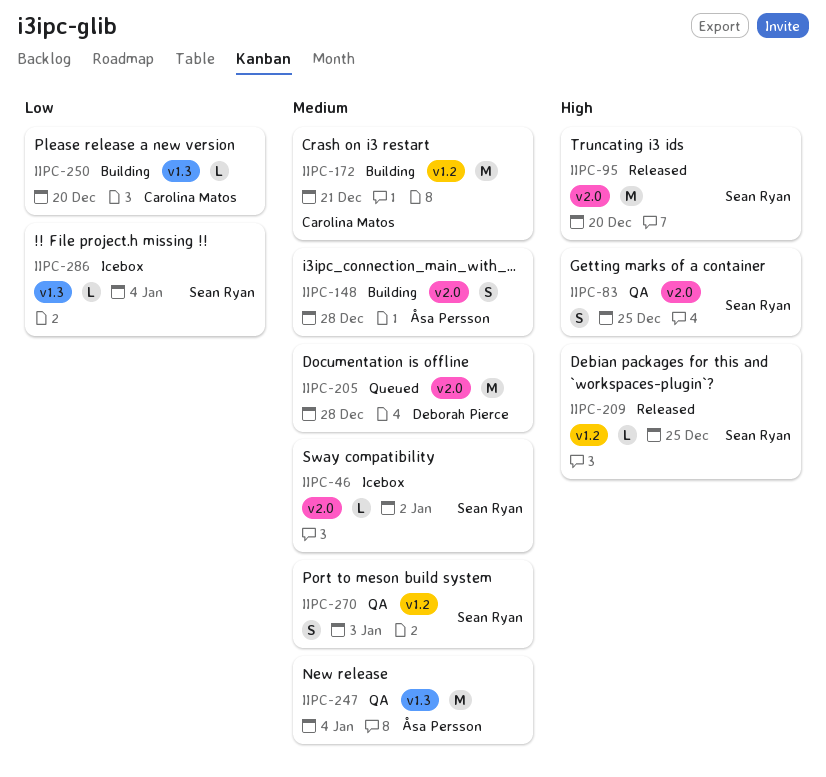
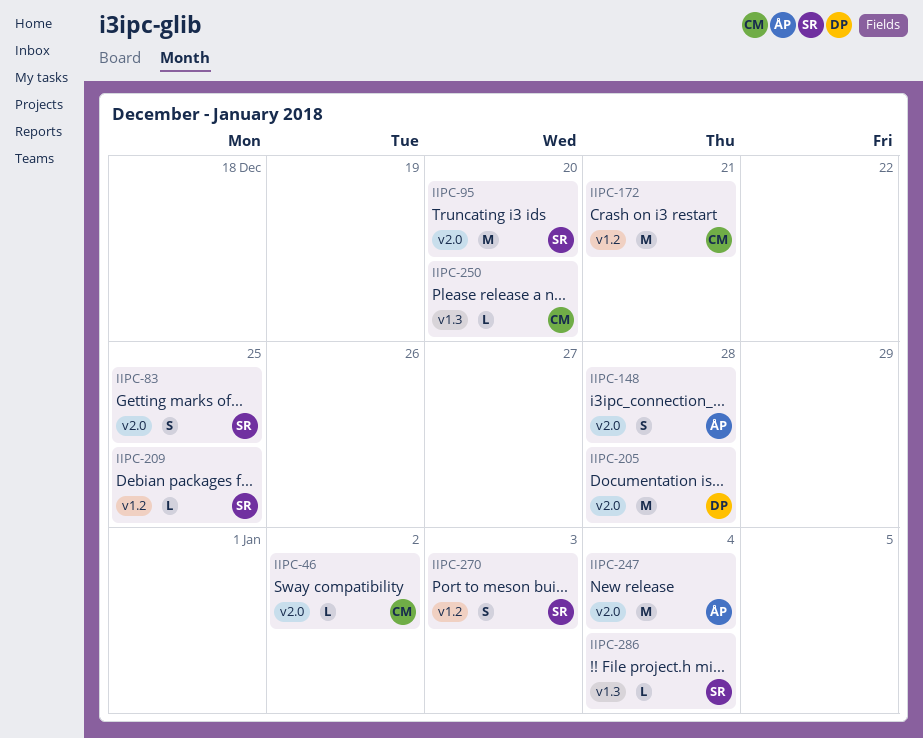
IIPC-46, owner: Sean Ryan -> Carolina Matos
IIPC-247, label: v1.3 -> v2.0

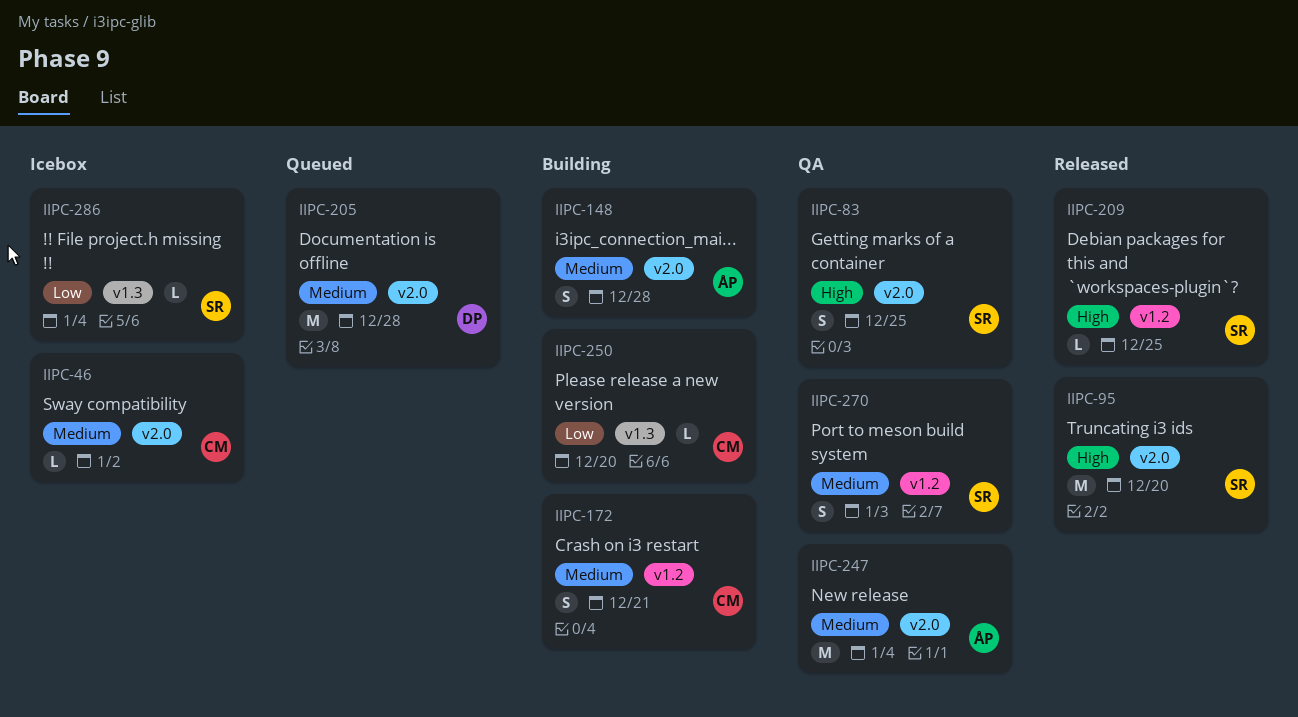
IIPC-172, estimate: M -> S

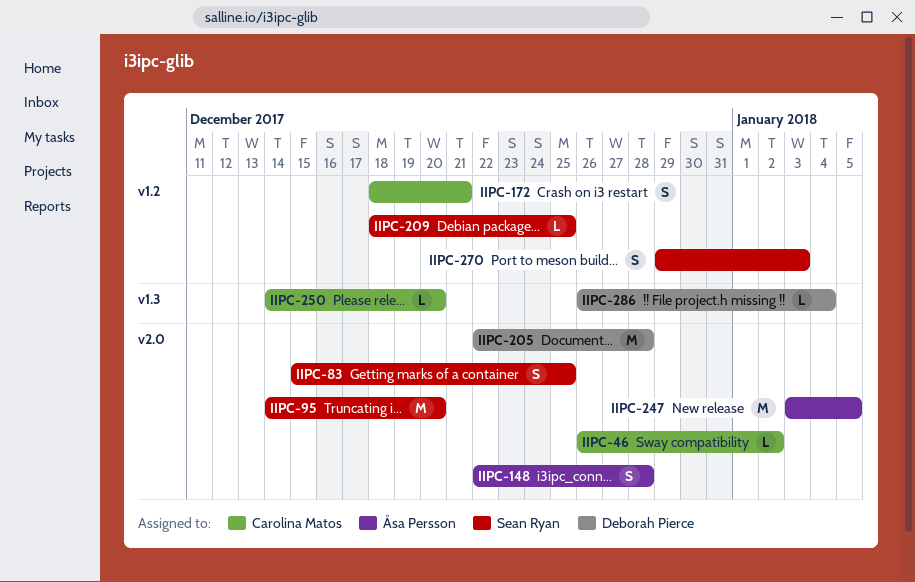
IIPC-247, due: Jan 4 -> Jan 5
IIPC-286, owner: Sean Ryan -> Deborah Pierce

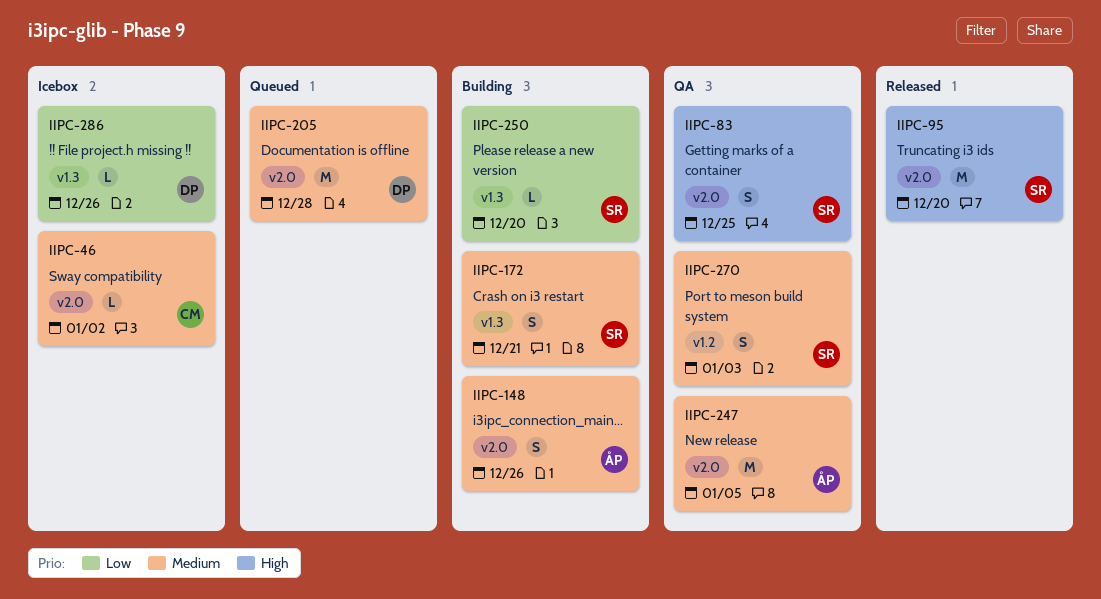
IIPC-148, due: Dec 28 -> Dec 26
IIPC-172, owner: Carolina Matos -> Sean Ryan
IIPC-172, label: v1.2 -> v1.3
IIPC-209: present -> none
IIPC-250, owner: Carolina Matos -> Sean Ryan
IIPC-286, due: Jan 4 -> Dec 26

